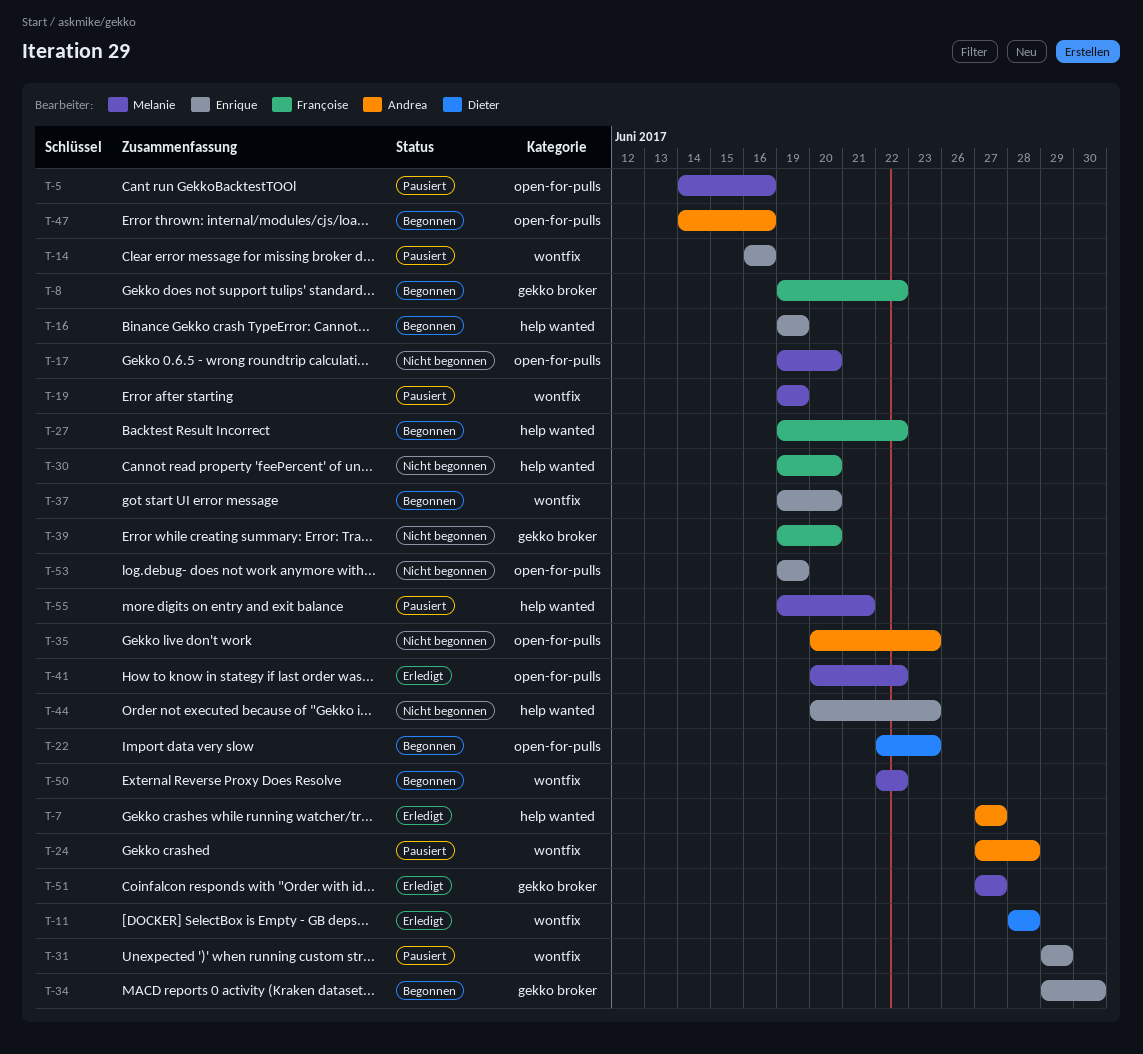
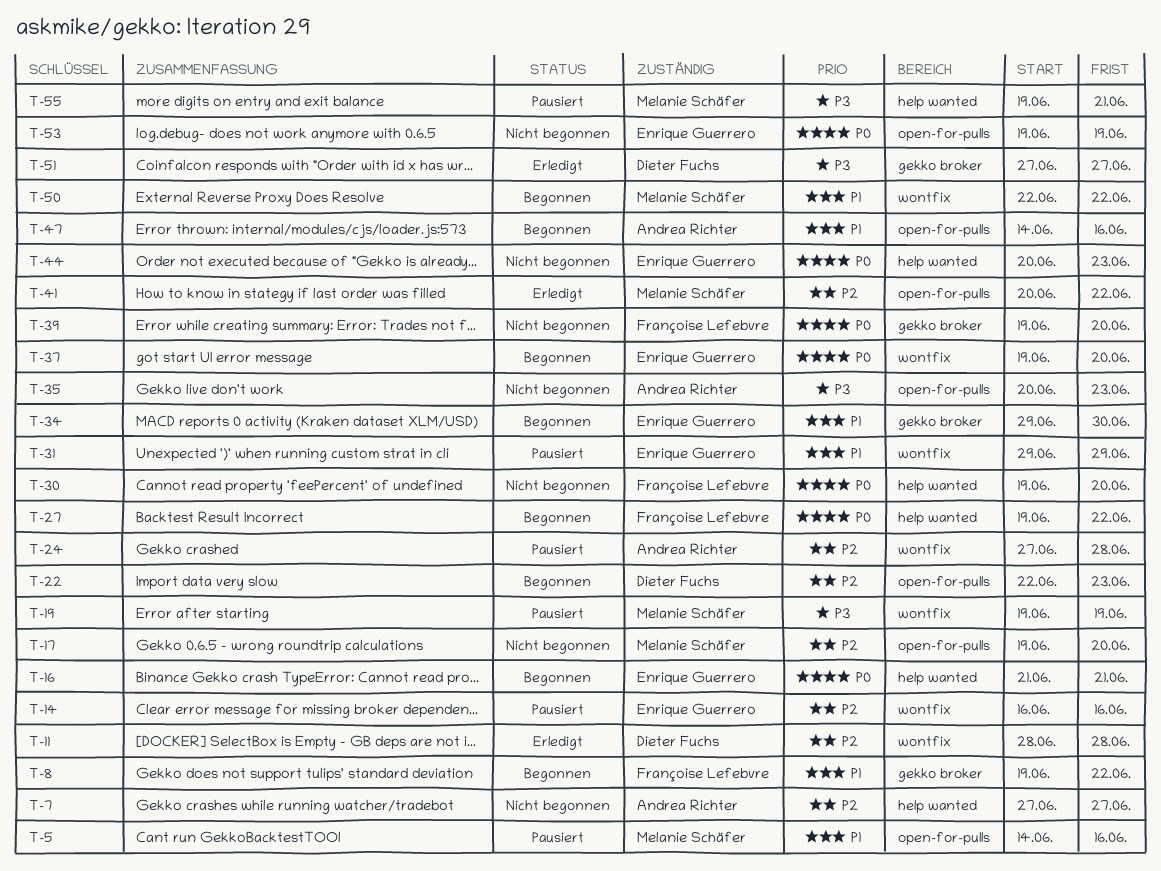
T-7, status: Erledigt -> Nicht begonnen
T-16, start: Jun 19 -> Jun 21
T-16, due: Jun 19 -> Jun 21
T-51, owner: Melanie Schäfer -> Dieter Fuchs

